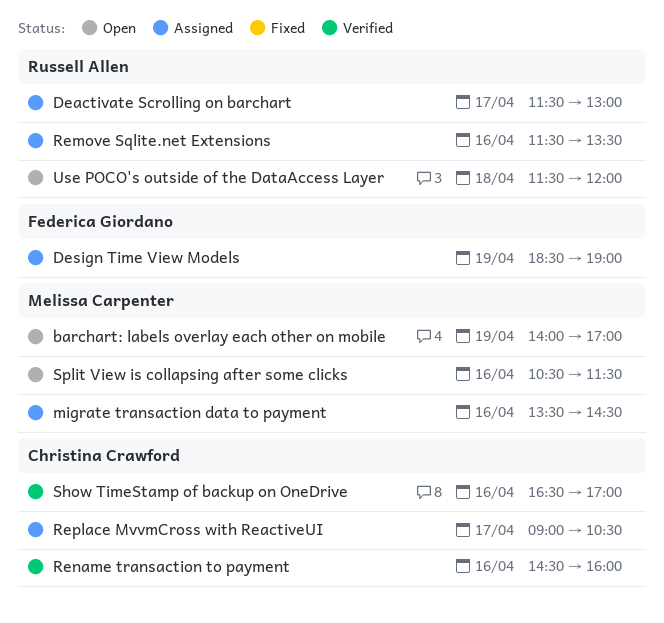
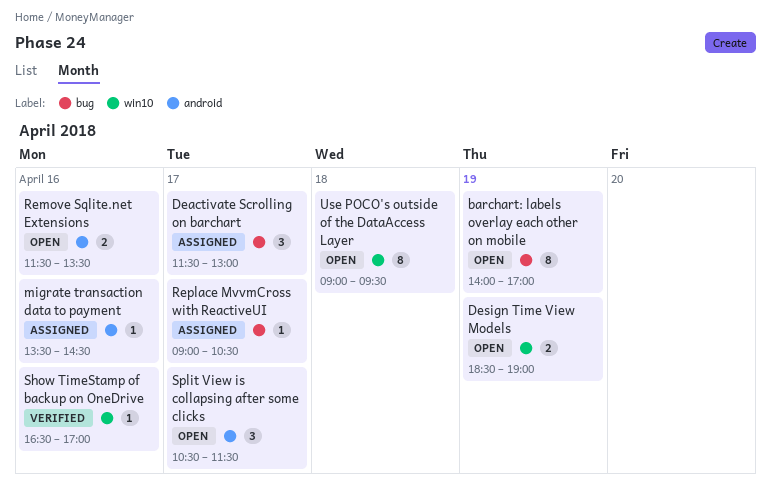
Design Time View Models, status: Assigned -> Open
Remove Sqlite.net Extensions, status: Assigned -> Open
Rename transaction to payment: present -> none
Split View is collapsing after some clicks, day: Apr 16 -> Apr 17
Use POCO's outside of the DataAccess Layer, begins: 11:30 -> 09:00
Use POCO's outside of the DataAccess Layer, ends: 12:00 -> 09:30

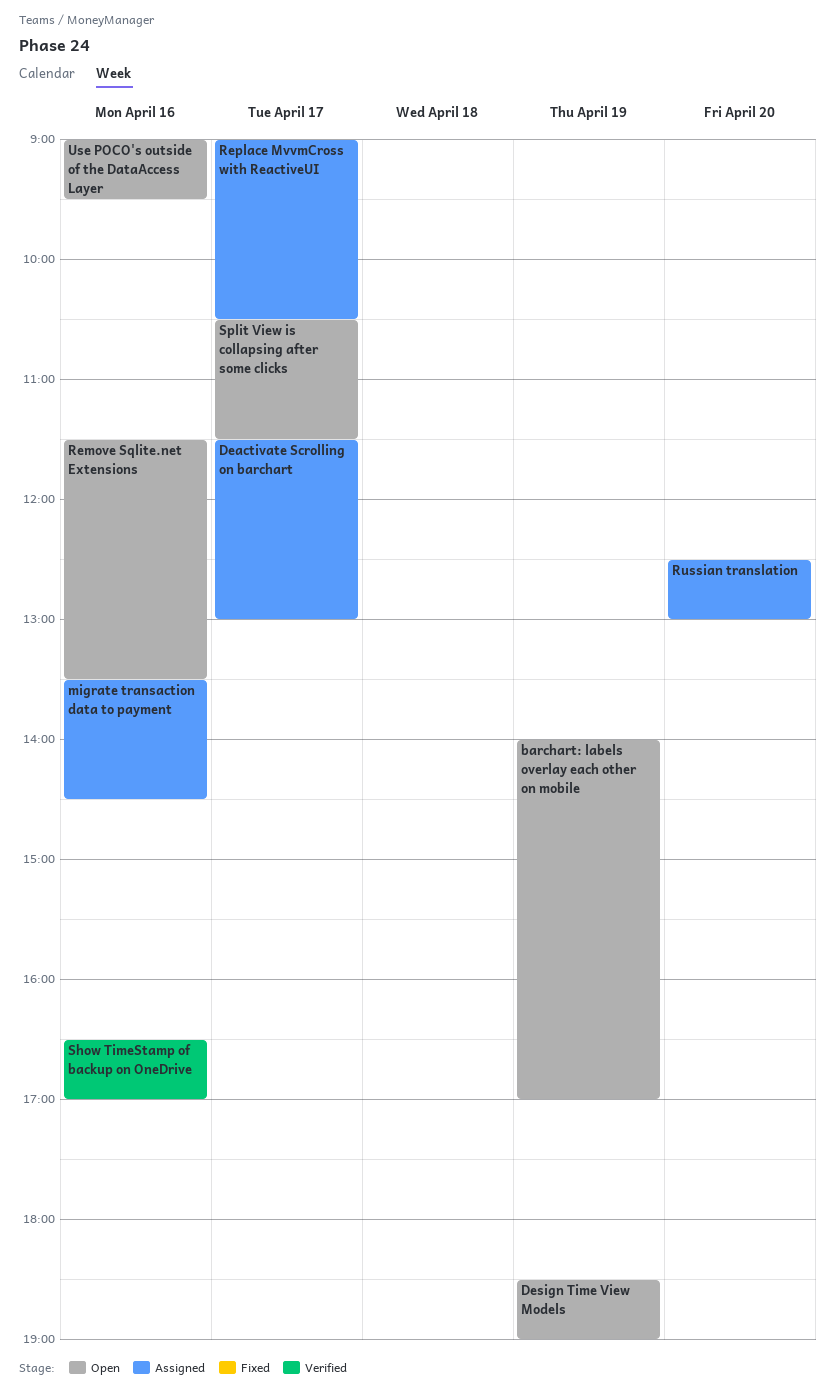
Russian translation: none -> present
Use POCO's outside of the DataAccess Layer, day: Apr 18 -> Apr 16

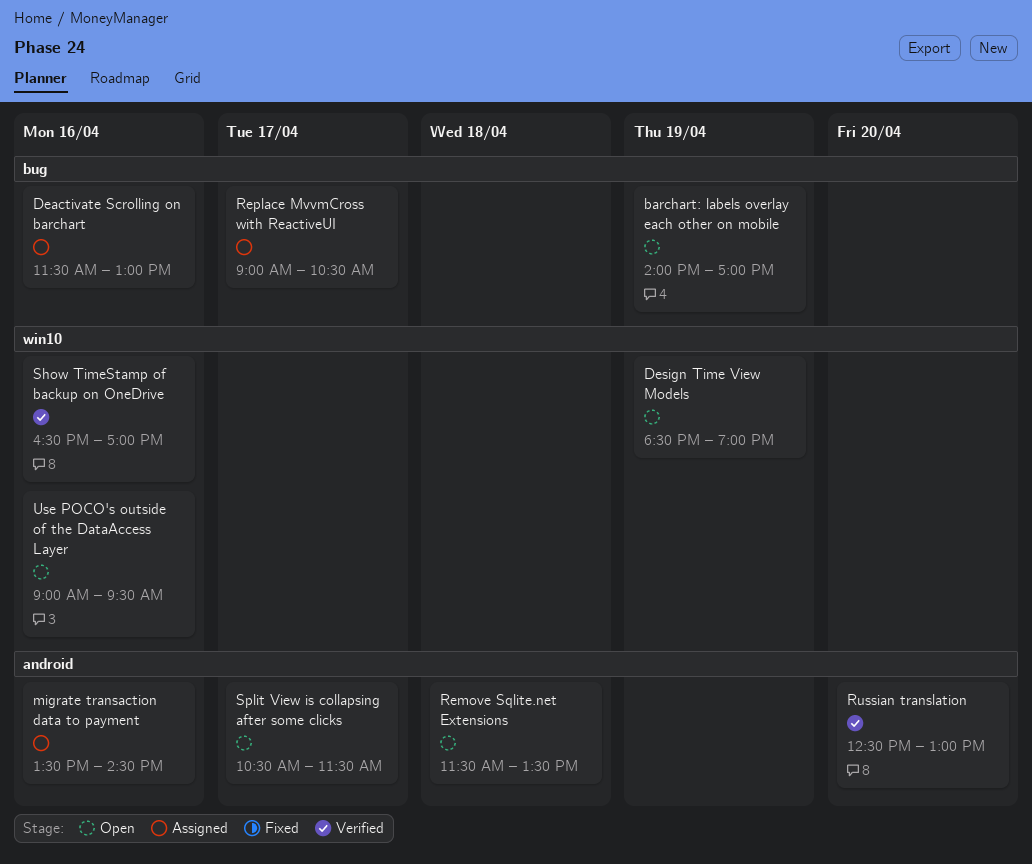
Deactivate Scrolling on barchart, day: Apr 17 -> Apr 16
Remove Sqlite.net Extensions, day: Apr 16 -> Apr 18
Russian translation, status: Assigned -> Verified

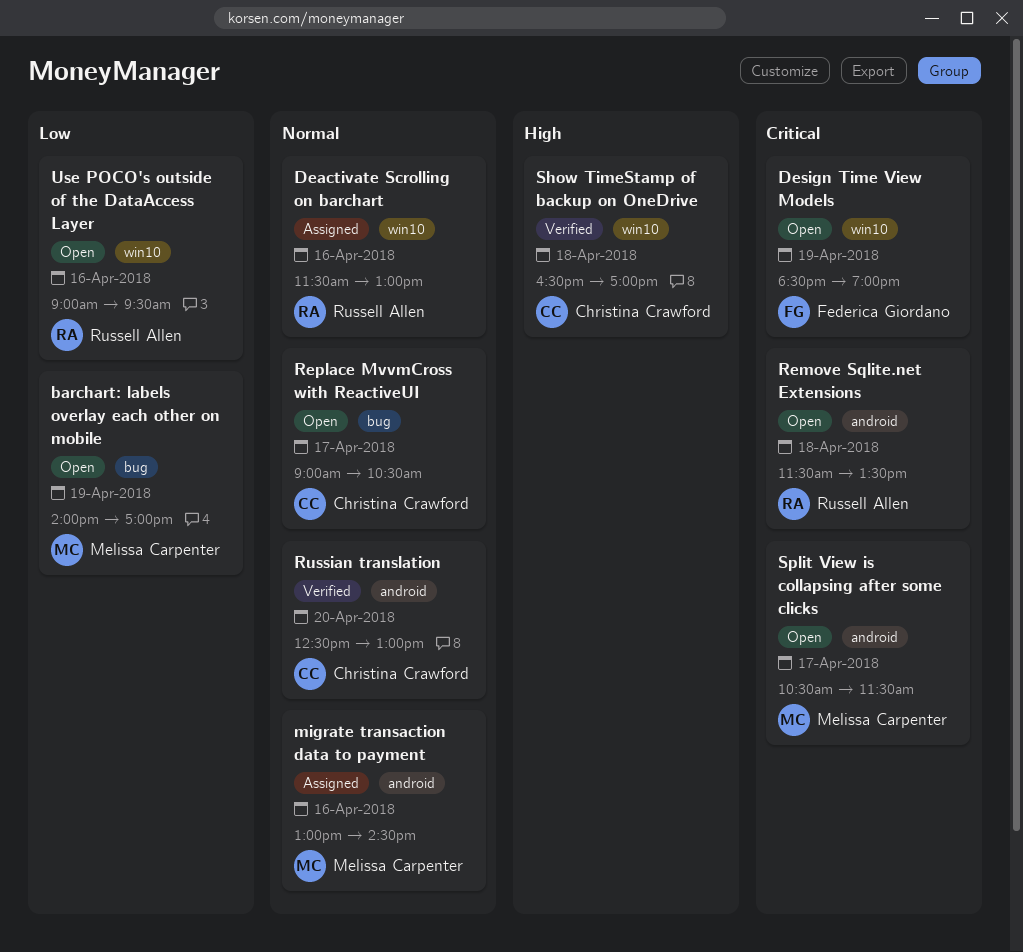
Deactivate Scrolling on barchart, label: bug -> win10
migrate transaction data to payment, begins: 13:30 -> 13:00
Replace MvvmCross with ReactiveUI, status: Assigned -> Open
Show TimeStamp of backup on OneDrive, day: Apr 16 -> Apr 18

